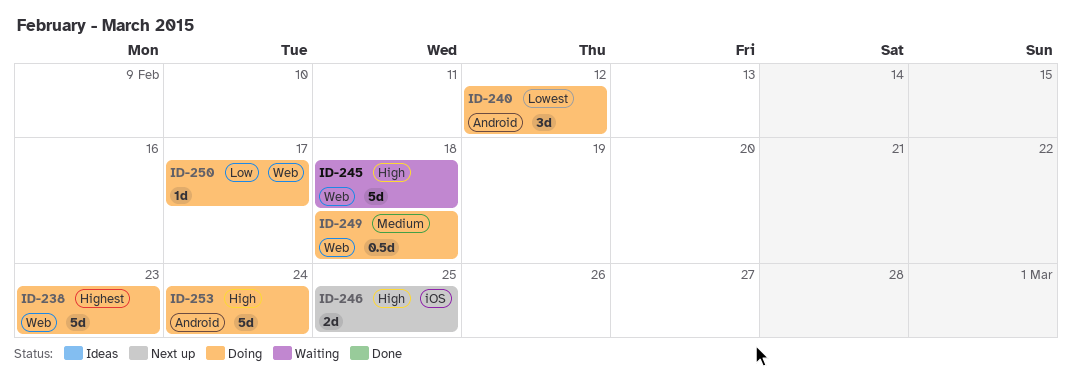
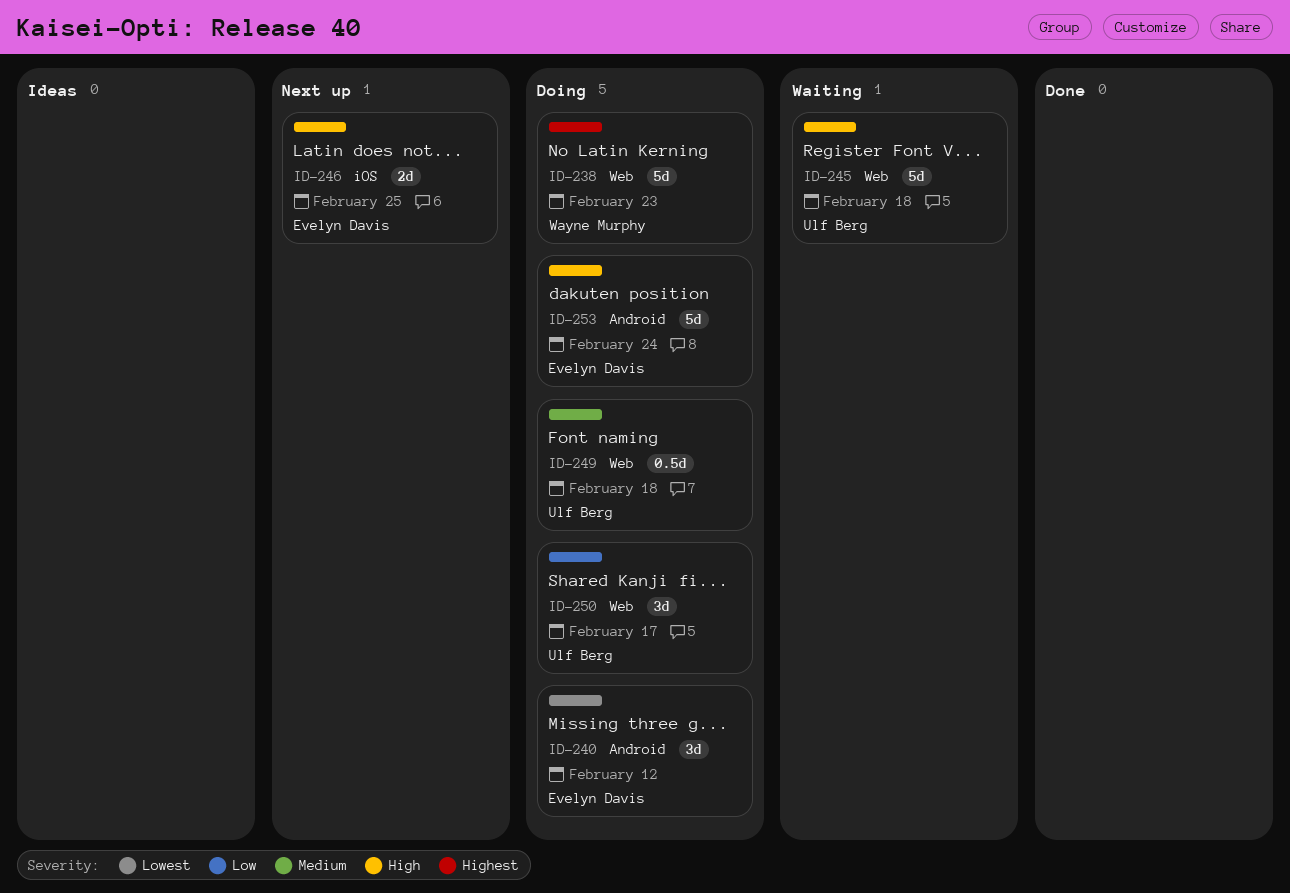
ID-250, estimate: 1d -> 3d

